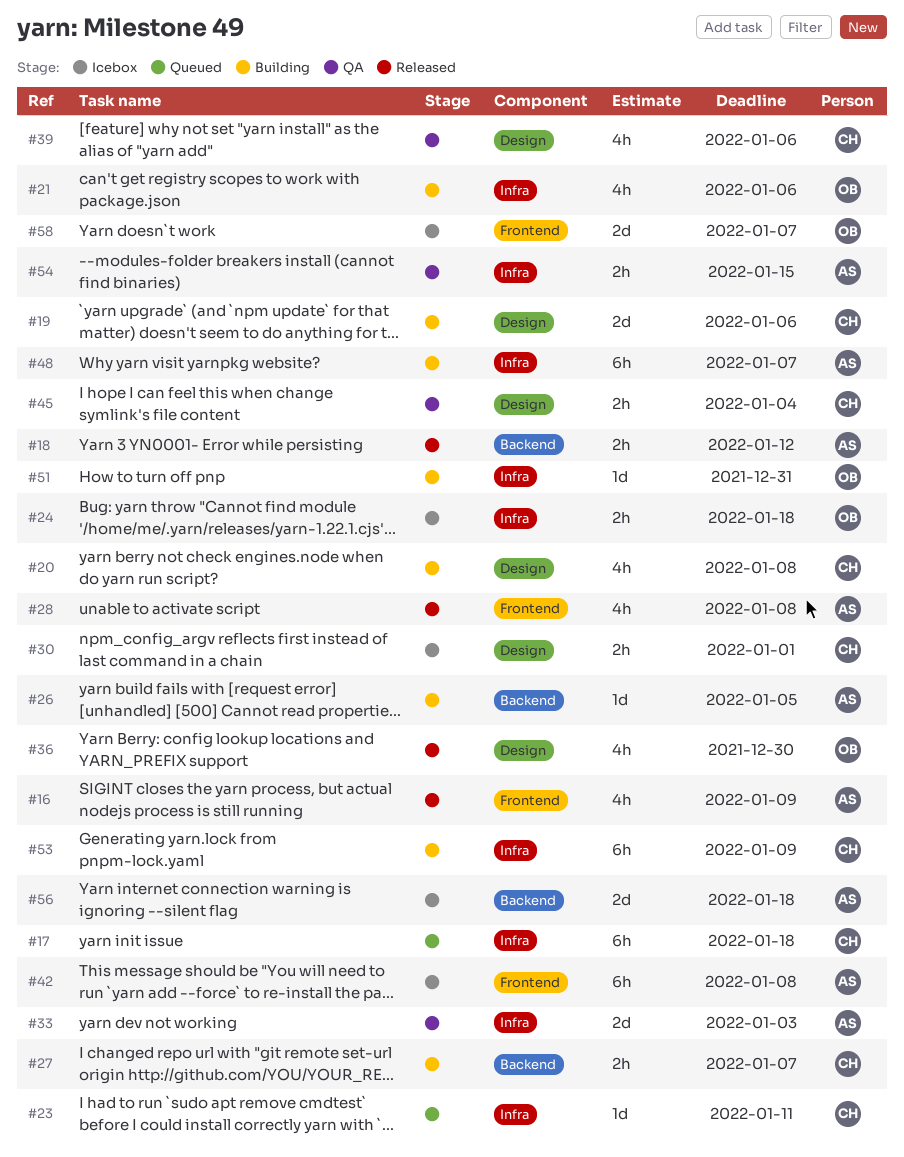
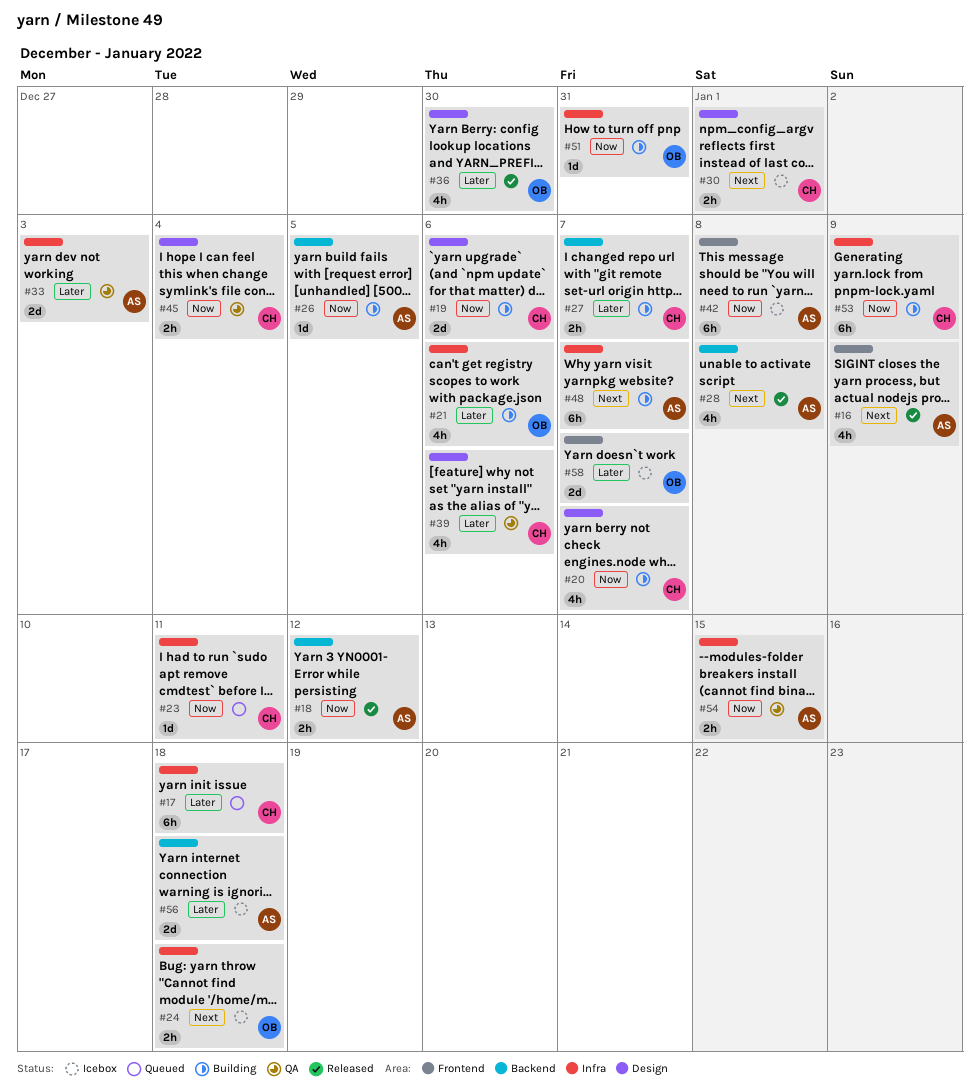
#20, due: Jan 8 -> Jan 7
#28, label: Frontend -> Backend

